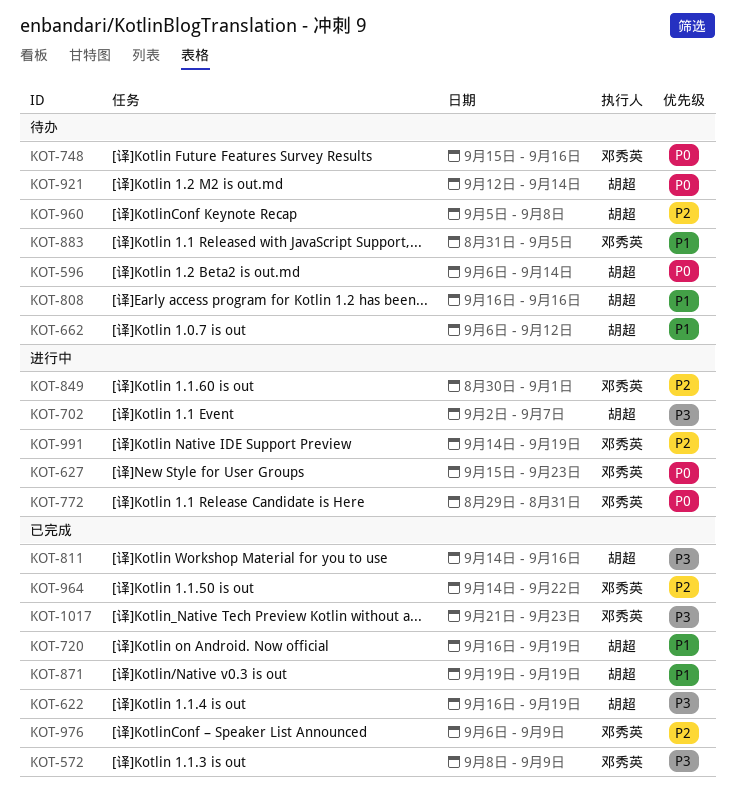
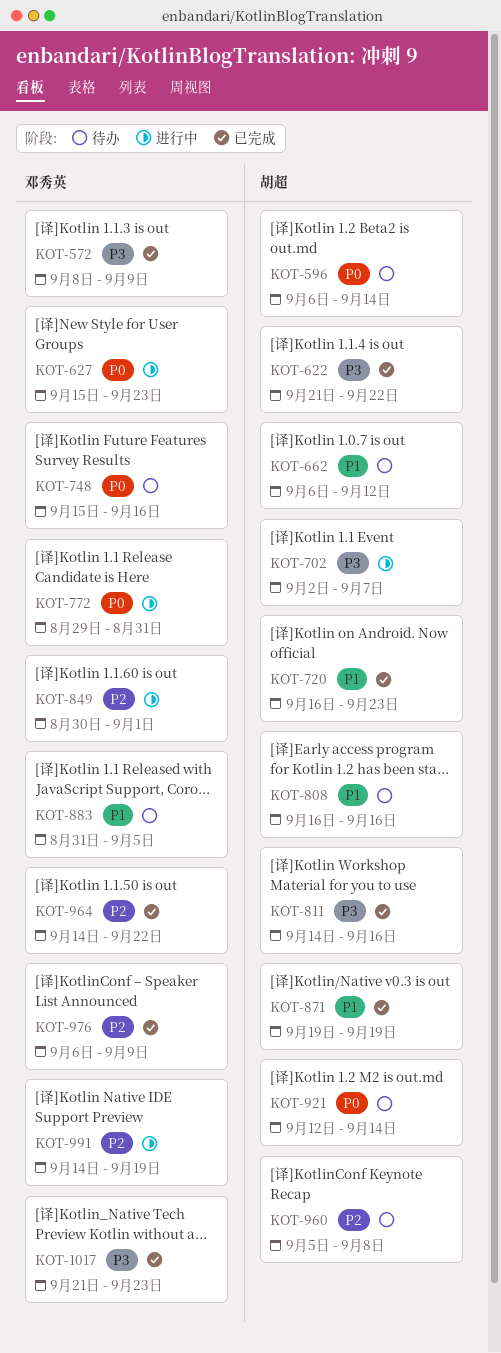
KOT-622, start: Sep 16 -> Sep 21
KOT-622, due: Sep 19 -> Sep 22
KOT-720, due: Sep 19 -> Sep 23

